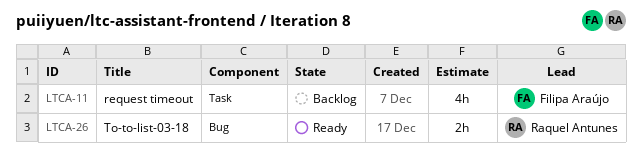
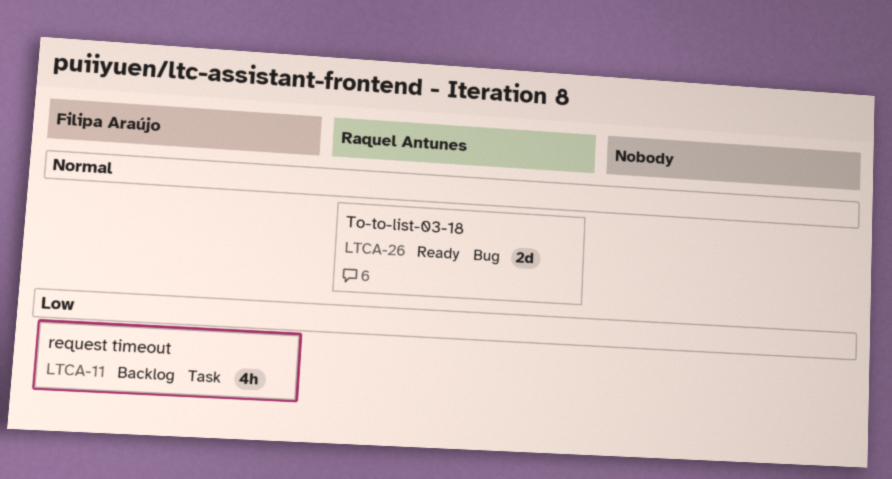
LTCA-26, estimate: 2h -> 2d

